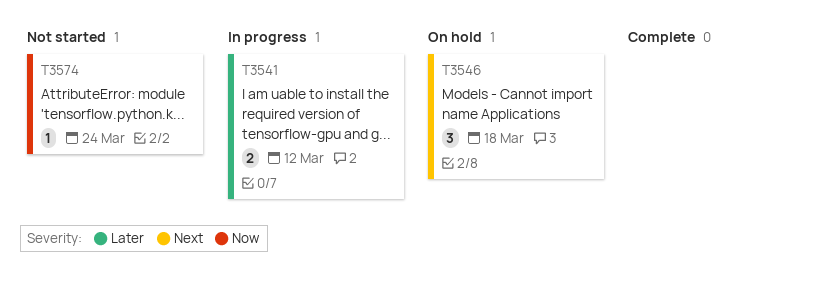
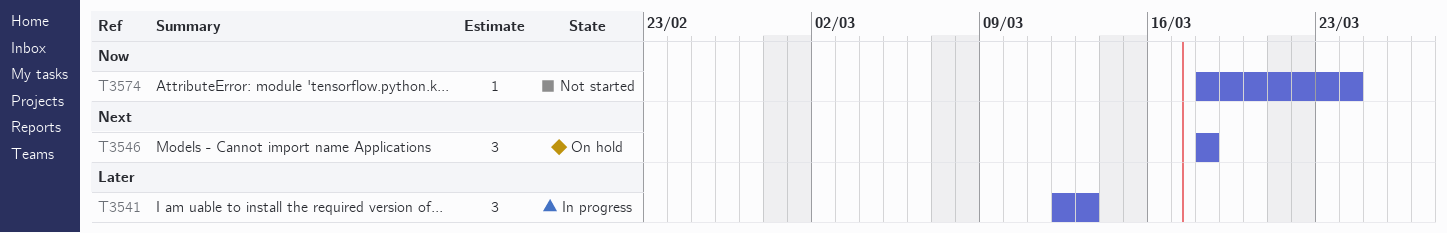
T3541, estimate: 2 -> 3
T3541, due: Mar 12 -> Mar 13

